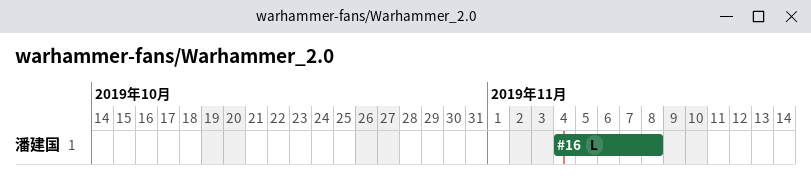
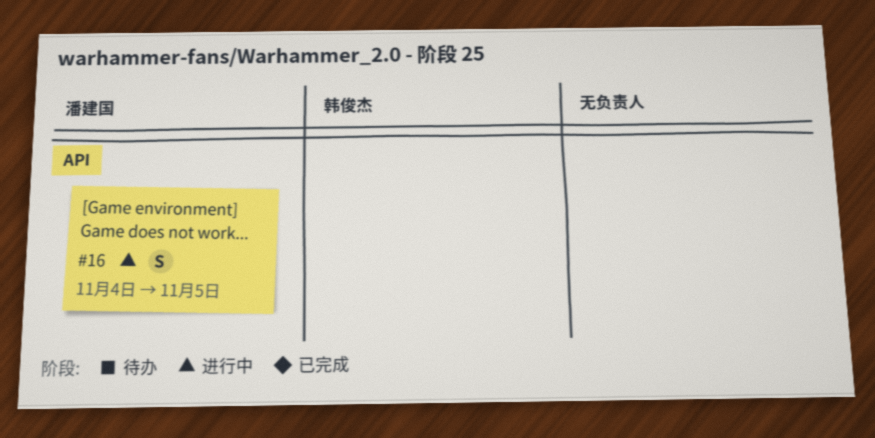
#16, estimate: L -> S
#16, due: Nov 8 -> Nov 5

